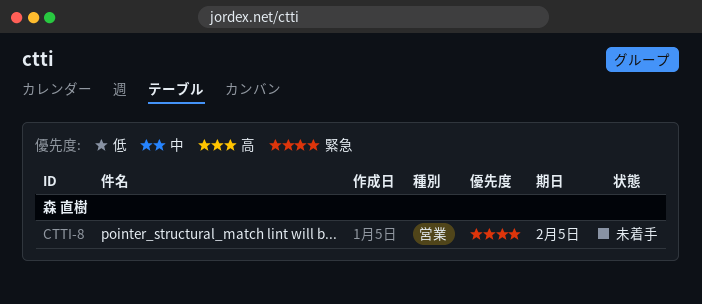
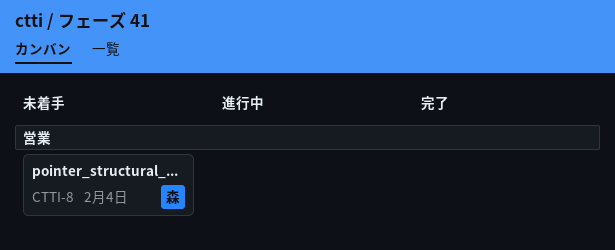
CTTI-8, due: Feb 5 -> Feb 4

